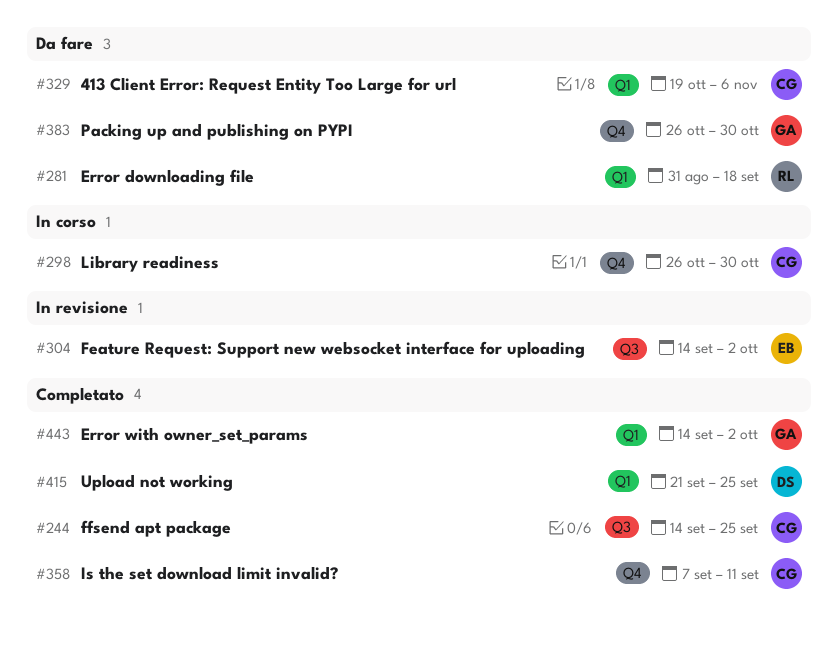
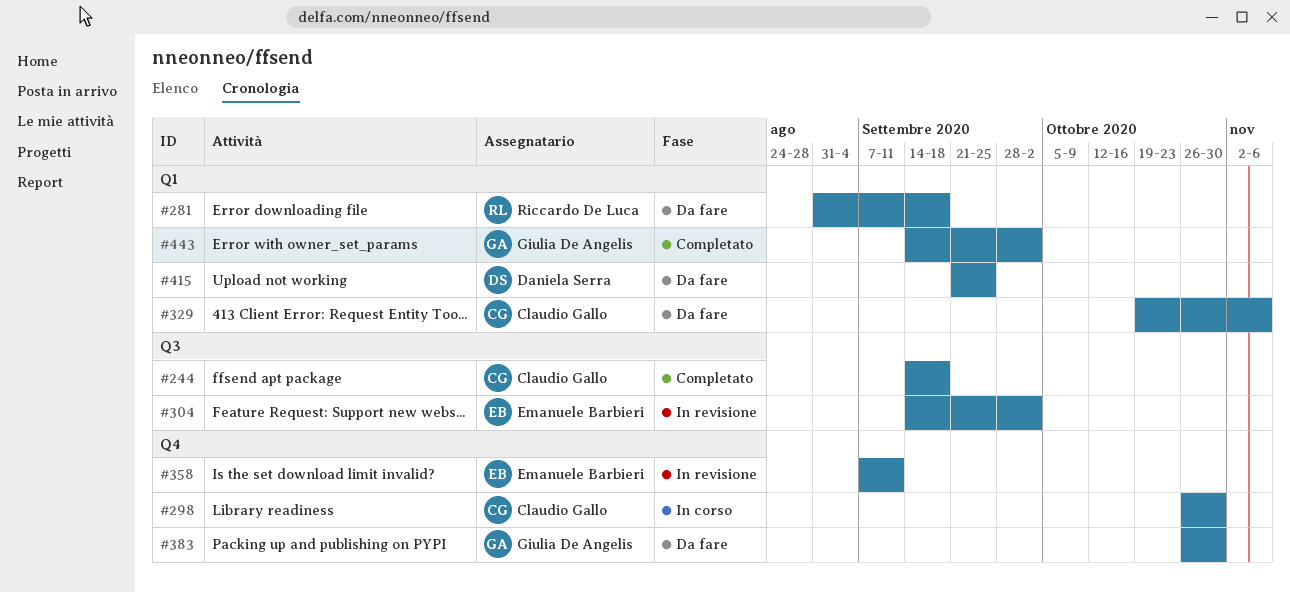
#244, due: Sep 25 -> Sep 18
#358, status: Completato -> In revisione
#358, owner: Claudio Gallo -> Emanuele Barbieri
#415, status: Completato -> Da fare

